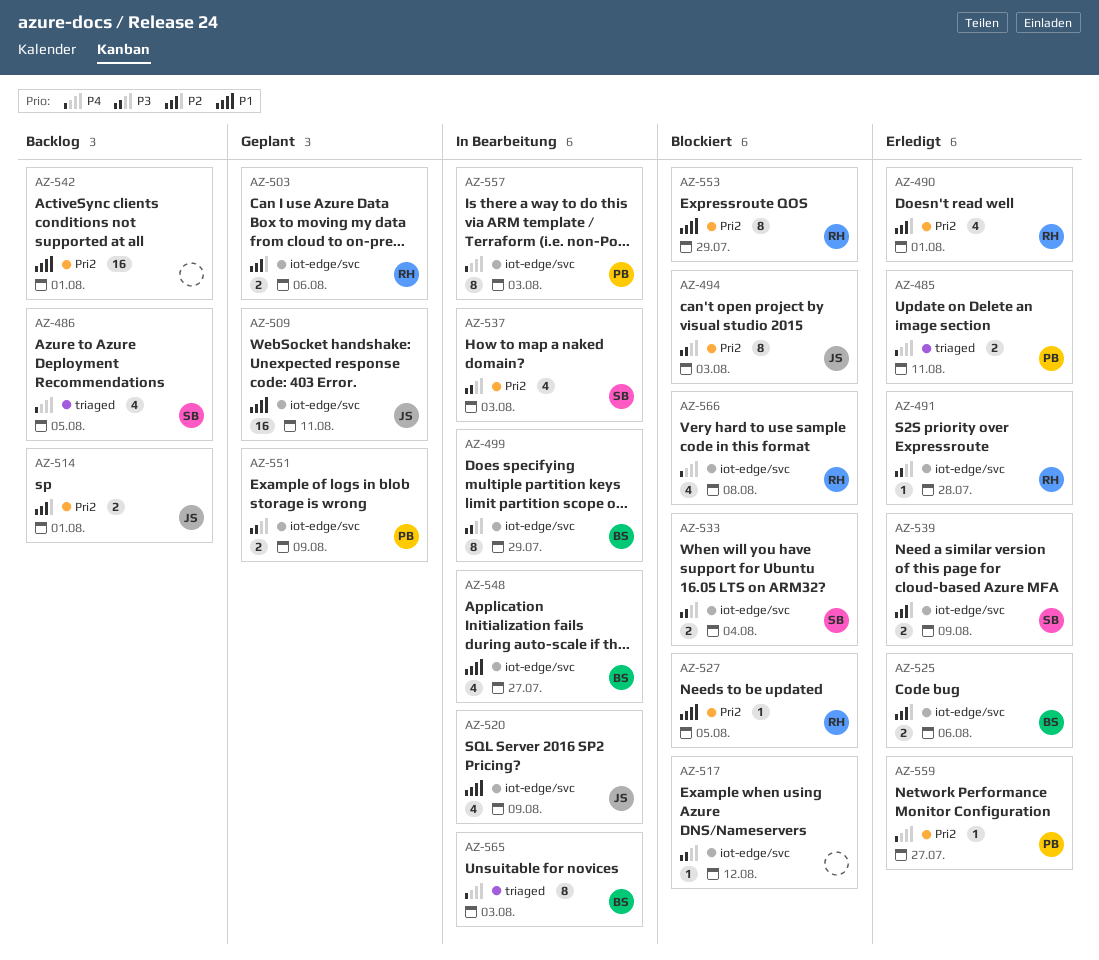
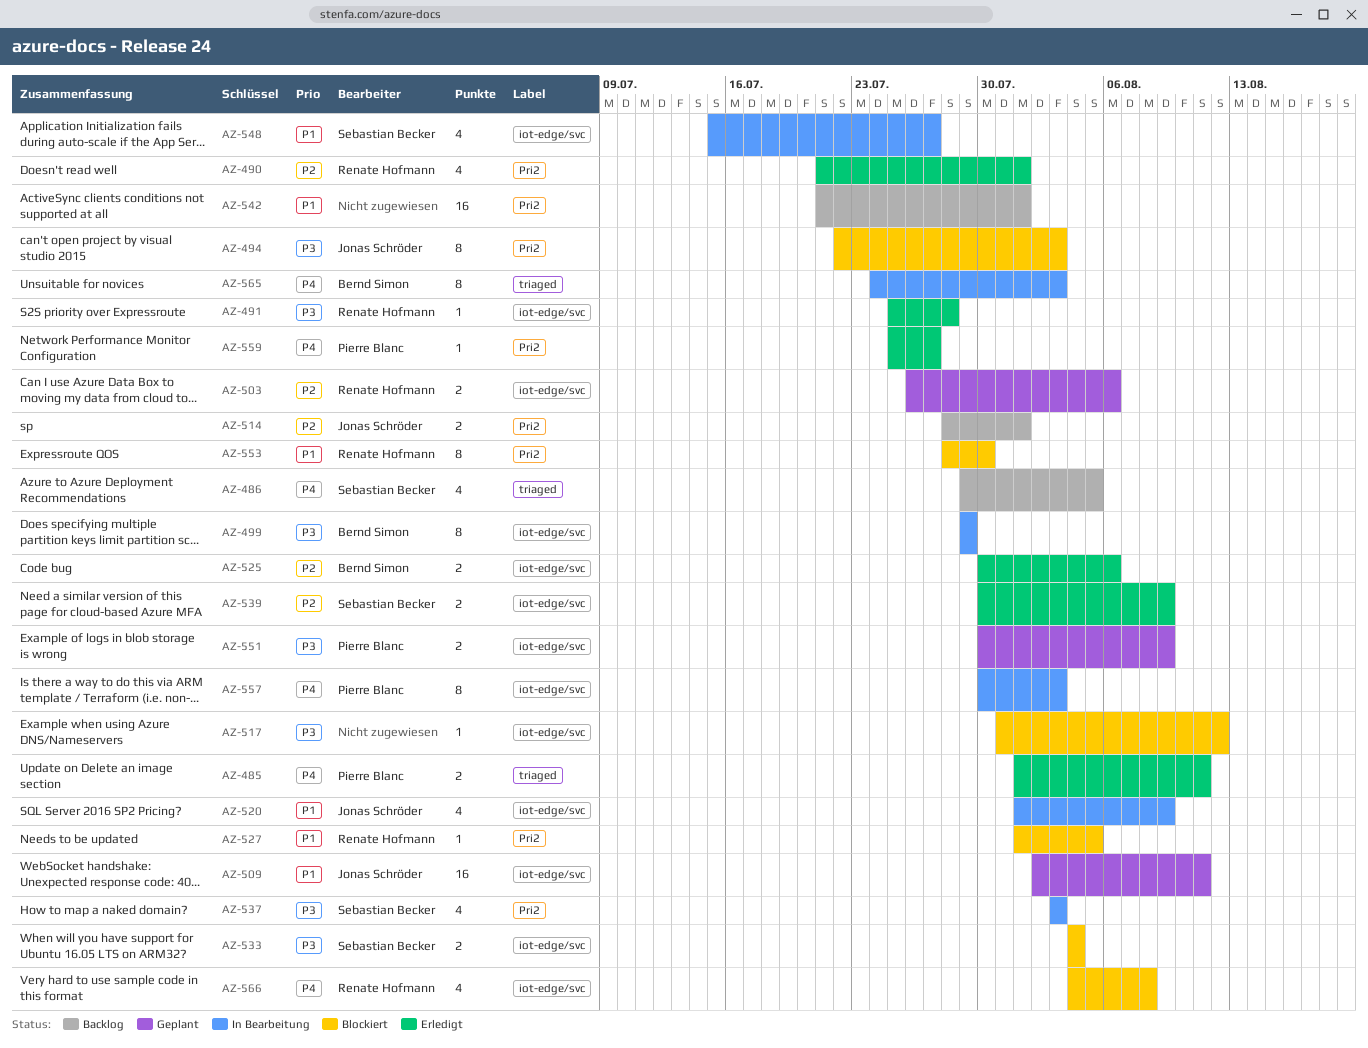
AZ-548, owner: Bernd Simon -> Sebastian Becker
AZ-553, due: Jul 29 -> Jul 30

